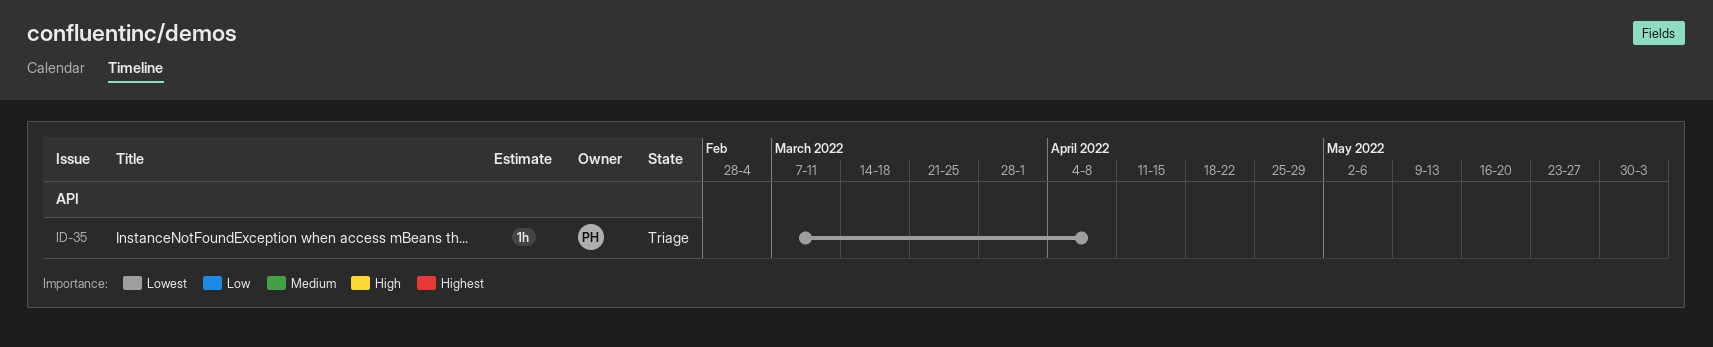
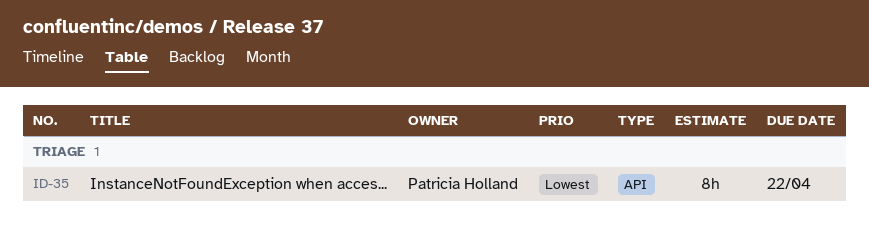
ID-35, estimate: 1h -> 8h
ID-35, due: Apr 8 -> Apr 22

